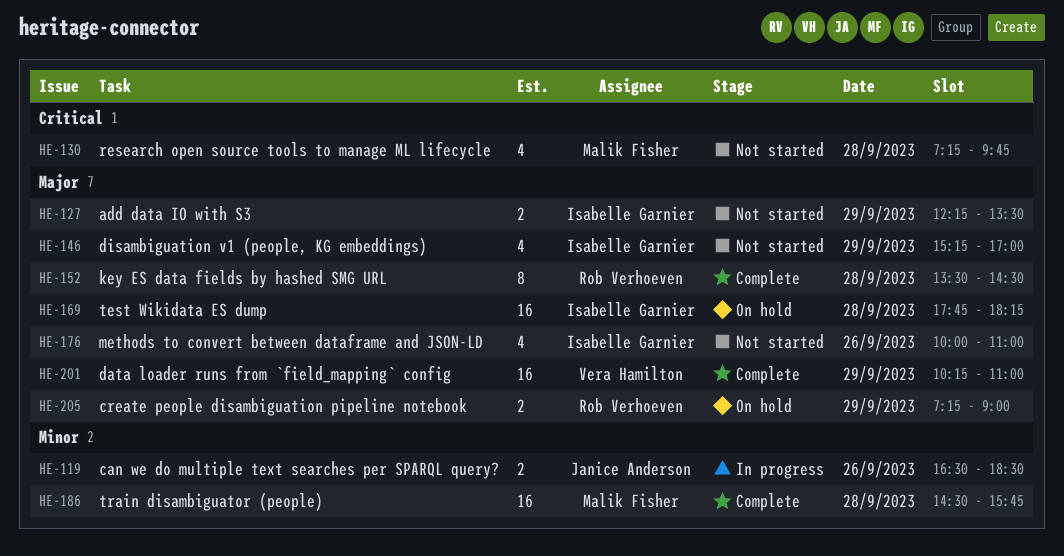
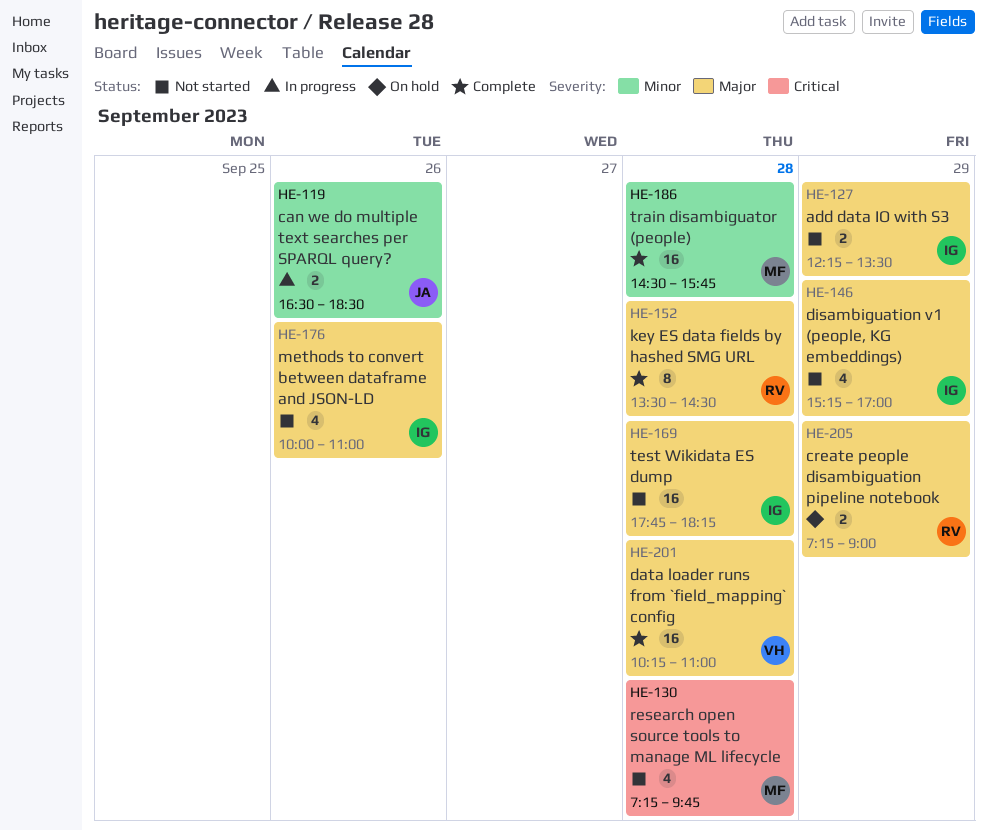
HE-169, status: On hold -> Not started
HE-201, day: Sep 29 -> Sep 28

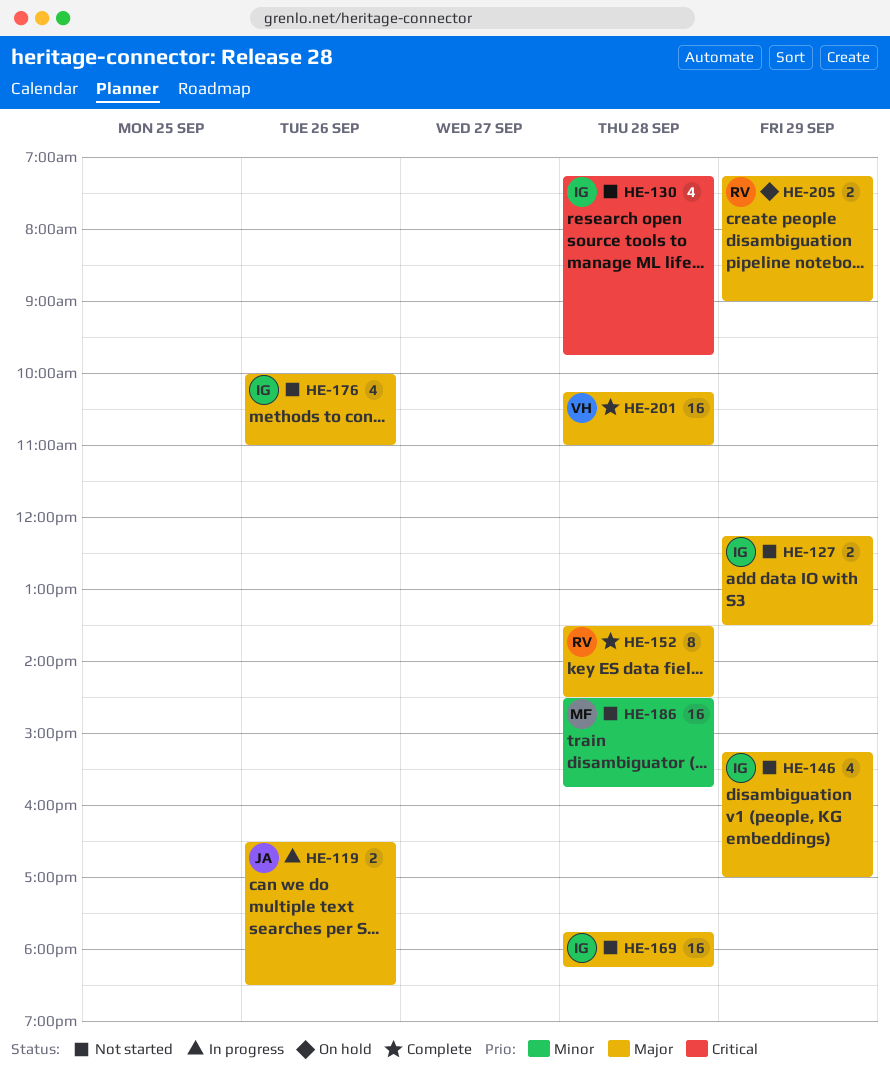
HE-119, priority: Minor -> Major
HE-130, owner: MF -> IG
HE-186, status: Complete -> Not started

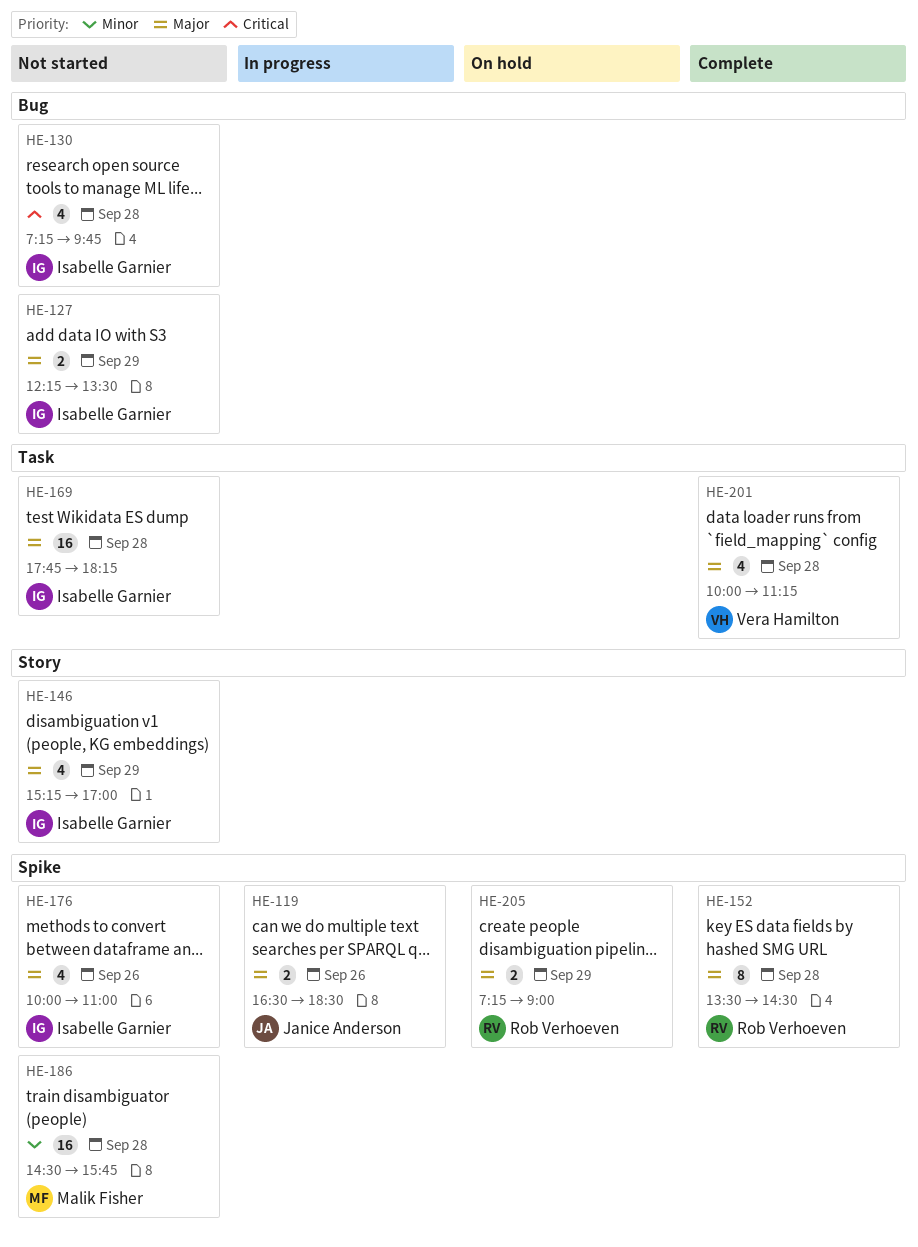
HE-201, estimate: 16 -> 4
HE-201, begins: 10:15 -> 10:00
HE-201, ends: 11:00 -> 11:15

